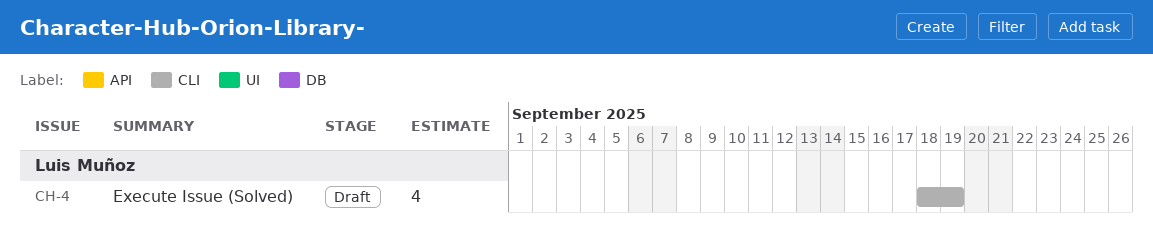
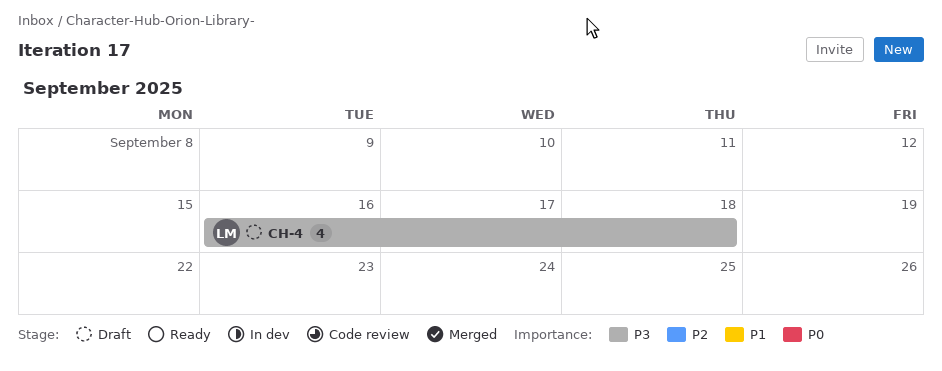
CH-4, start: Sep 18 -> Sep 16
CH-4, due: Sep 19 -> Sep 18

